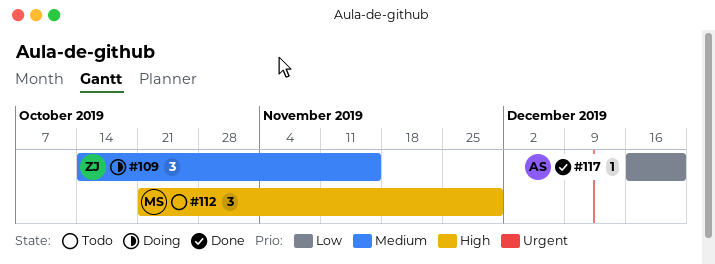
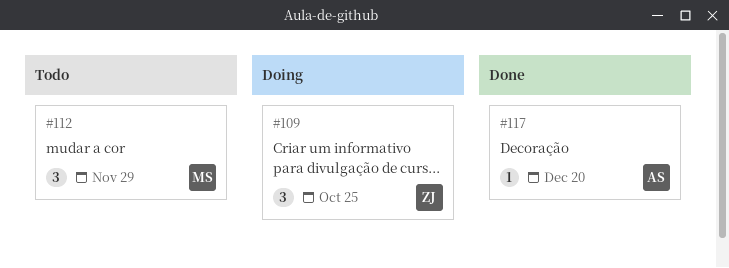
#109, due: Nov 15 -> Oct 25

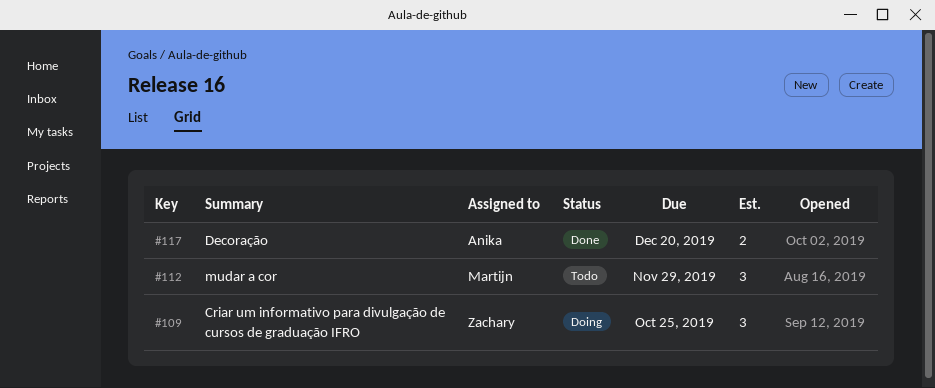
#117, estimate: 1 -> 2

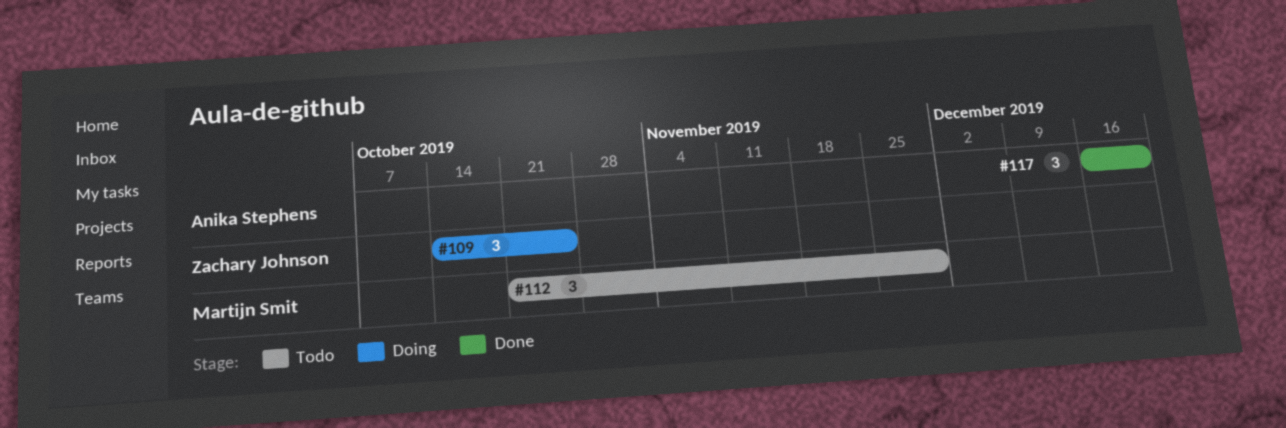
#117, estimate: 2 -> 3

